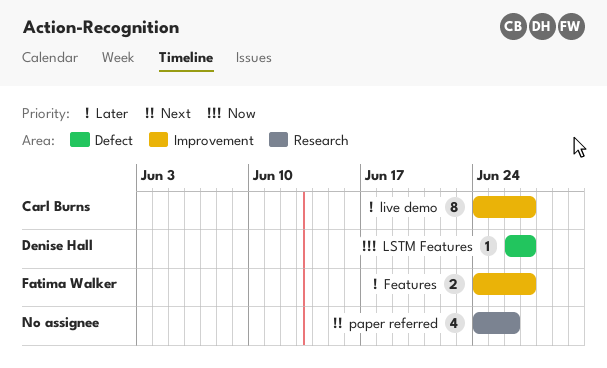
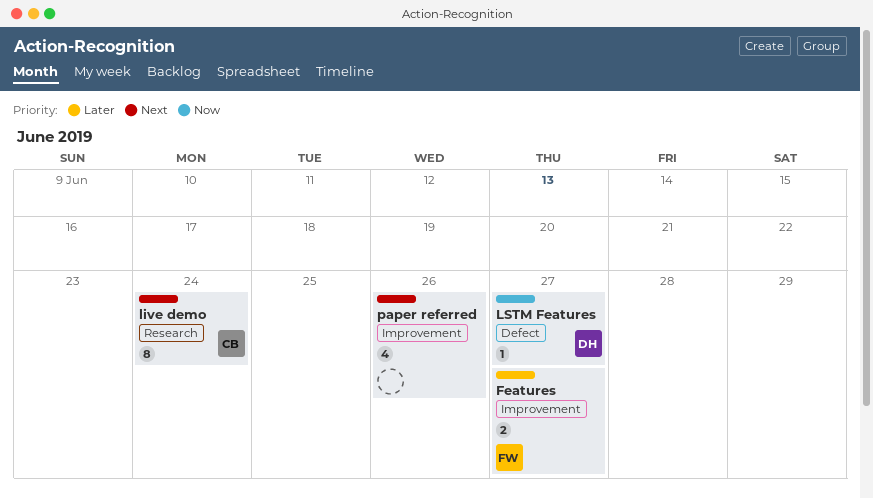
live demo, priority: Later -> Next
live demo, label: Improvement -> Research
live demo, due: Jun 27 -> Jun 24
paper referred, label: Research -> Improvement

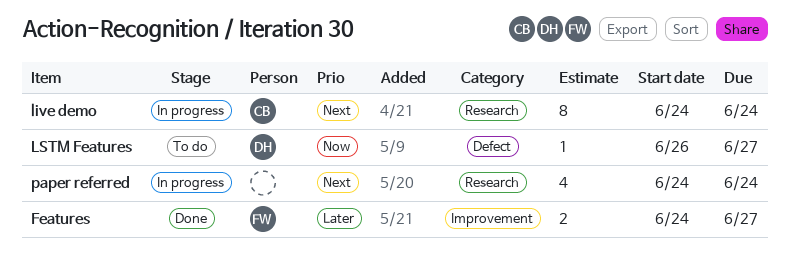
paper referred, label: Improvement -> Research
paper referred, due: Jun 26 -> Jun 24

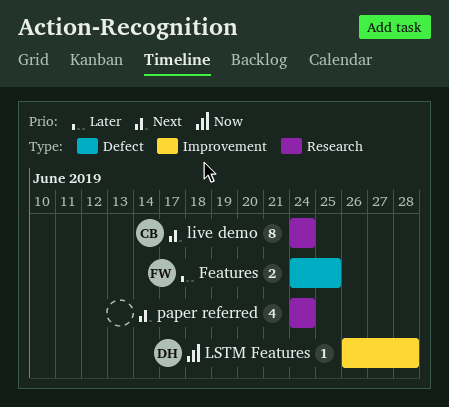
Features, label: Improvement -> Defect
Features, due: Jun 27 -> Jun 25
LSTM Features, label: Defect -> Improvement
LSTM Features, due: Jun 27 -> Jun 28

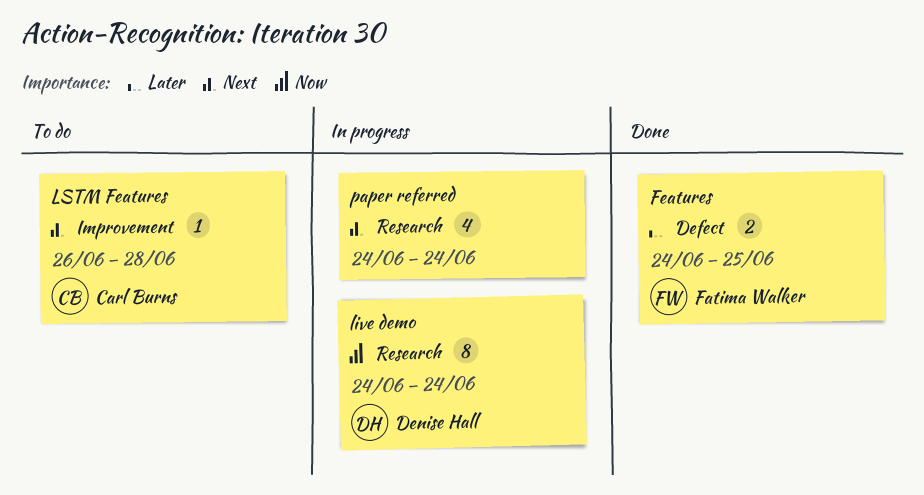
live demo, owner: Carl Burns -> Denise Hall
live demo, priority: Next -> Now
LSTM Features, owner: Denise Hall -> Carl Burns
LSTM Features, priority: Now -> Next

